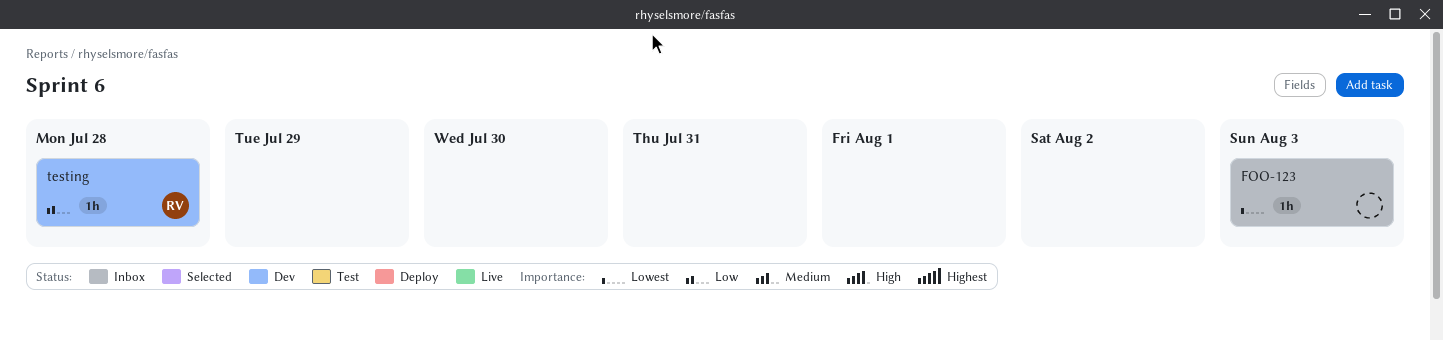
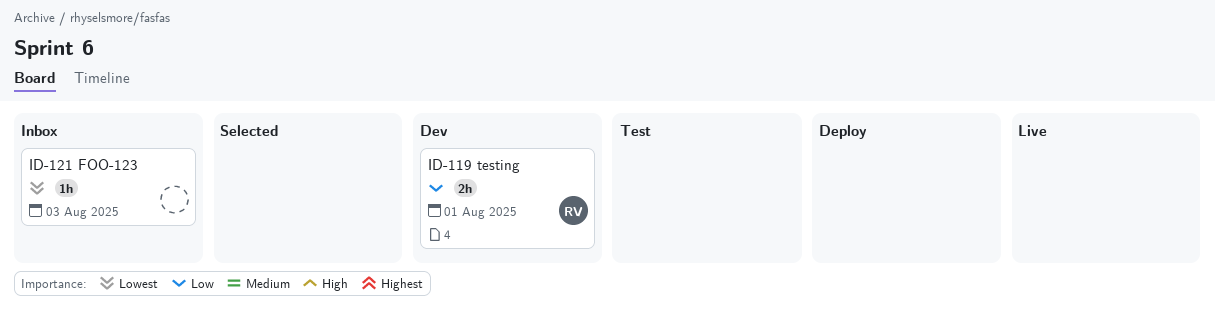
testing, estimate: 1h -> 2h
testing, due: Jul 28 -> Aug 1

